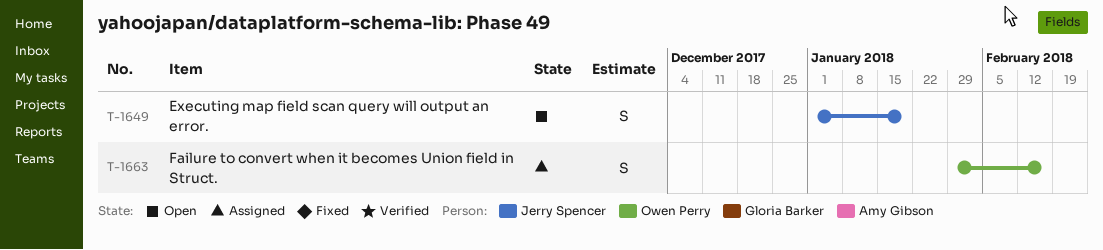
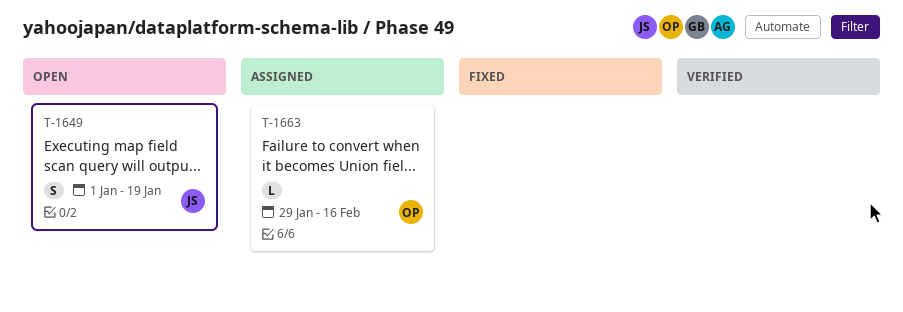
T-1663, estimate: S -> L

